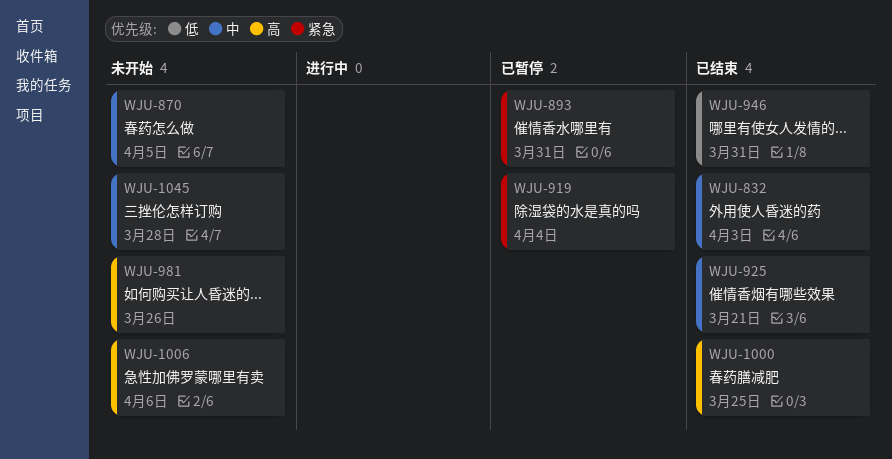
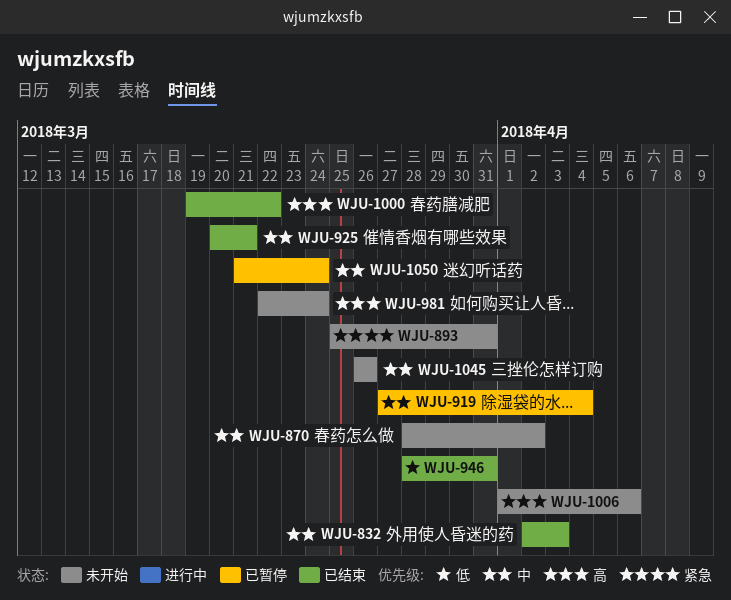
WJU-870, due: Apr 5 -> Apr 2
WJU-893, status: 已暂停 -> 未开始
WJU-919, priority: 紧急 -> 中
WJU-981, due: Mar 26 -> Mar 24
WJU-1000, due: Mar 25 -> Mar 22
WJU-1045, due: Mar 28 -> Mar 26
WJU-1050: none -> present

